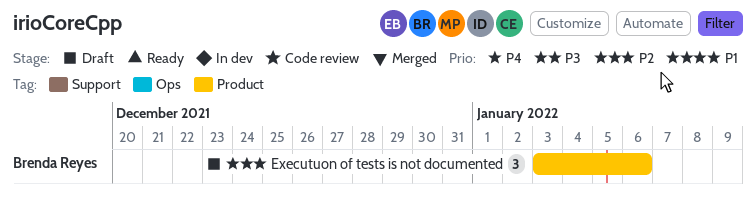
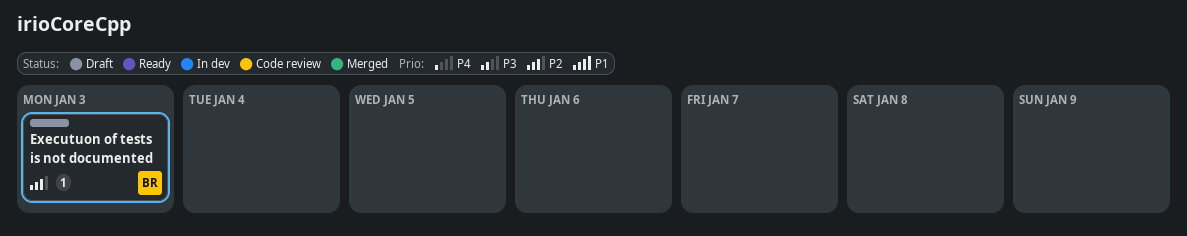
Executuon of tests is not documented, estimate: 3 -> 1
Executuon of tests is not documented, due: Jan 6 -> Jan 3

